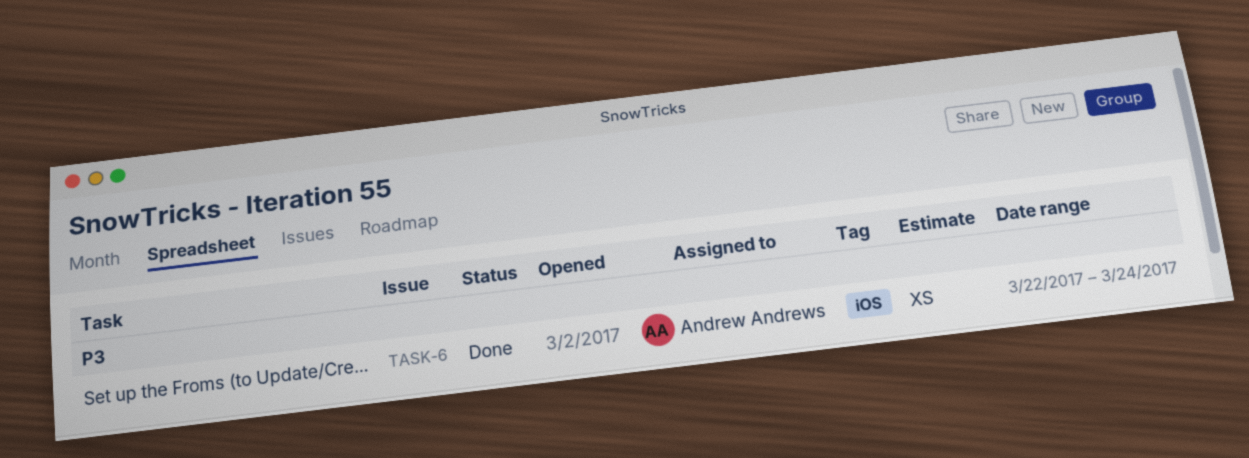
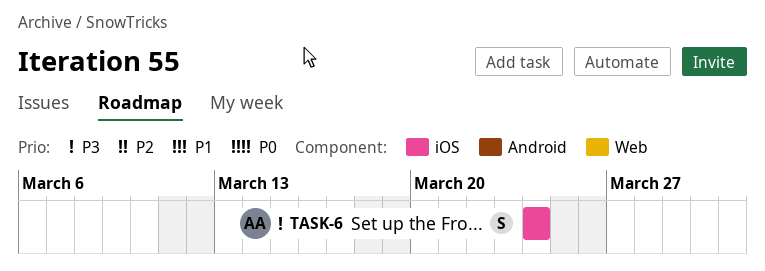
TASK-6, estimate: XS -> S
TASK-6, start: Mar 22 -> Mar 24

